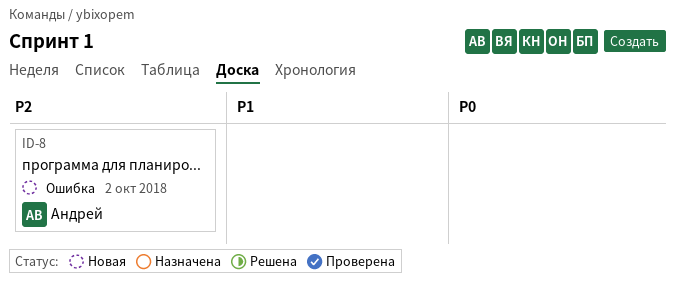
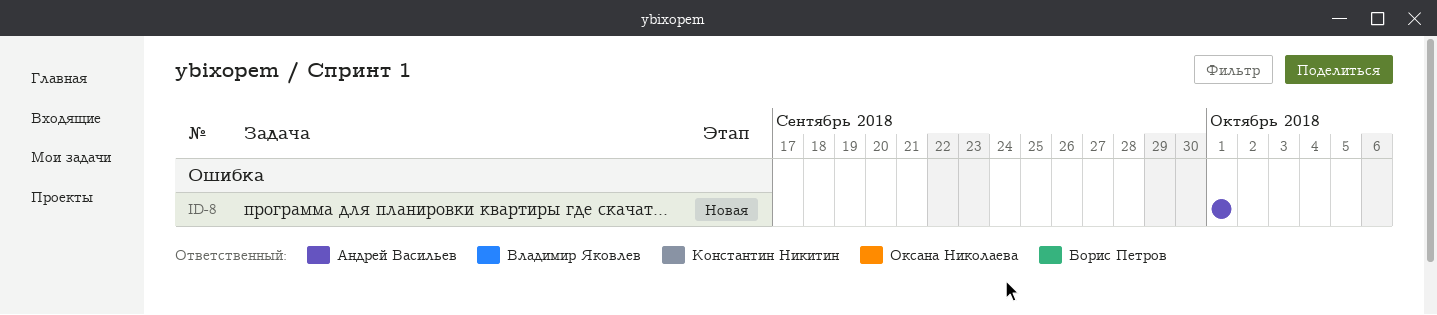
ID-8, due: Oct 2 -> Oct 1

